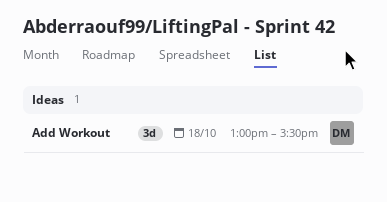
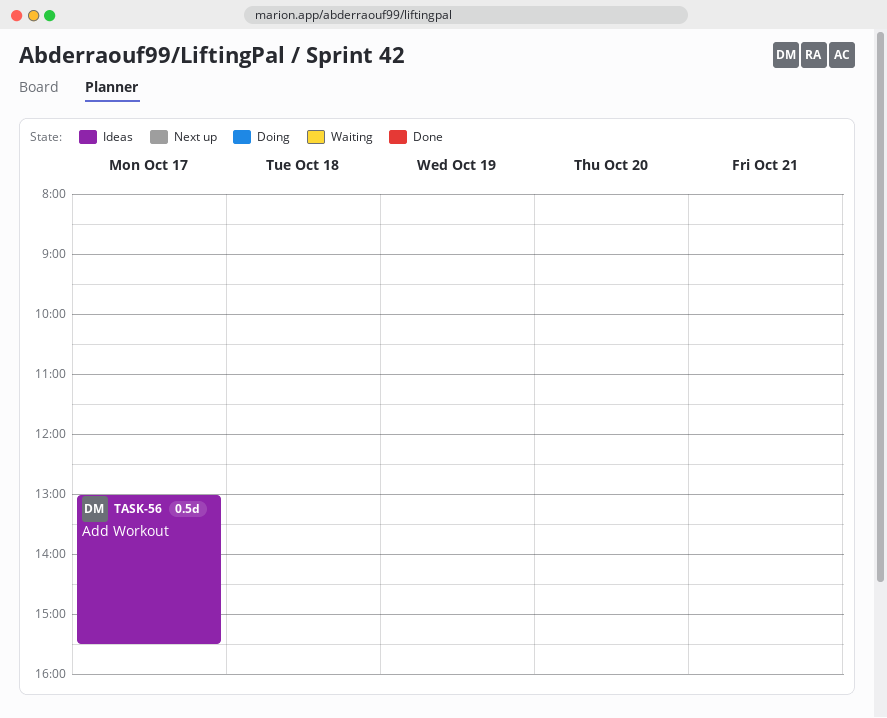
Add Workout, estimate: 3d -> 0.5d
Add Workout, day: Oct 18 -> Oct 17

